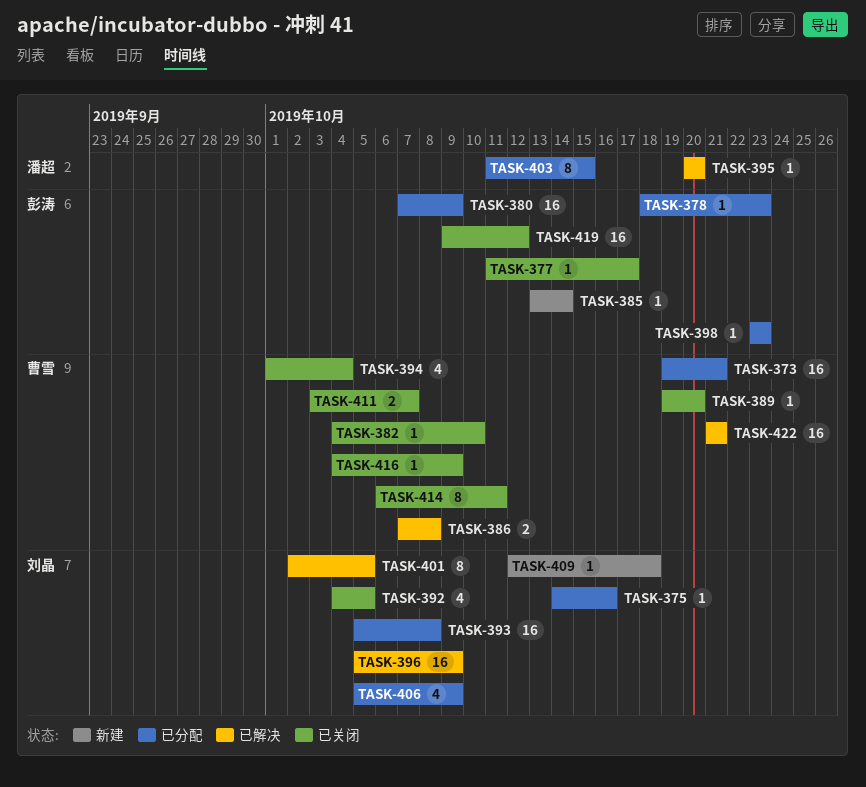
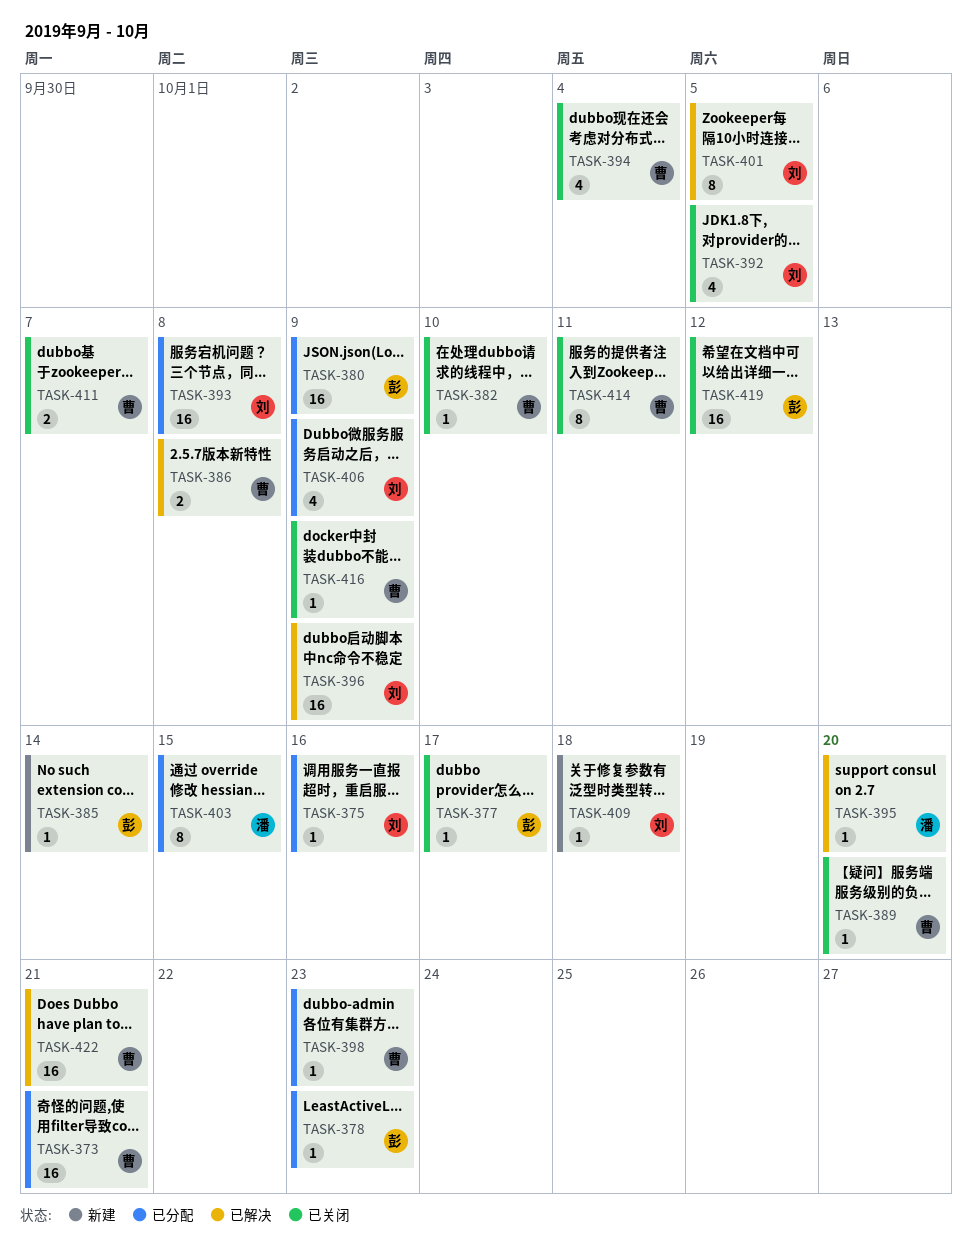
TASK-398, owner: 彭涛 -> 曹雪

